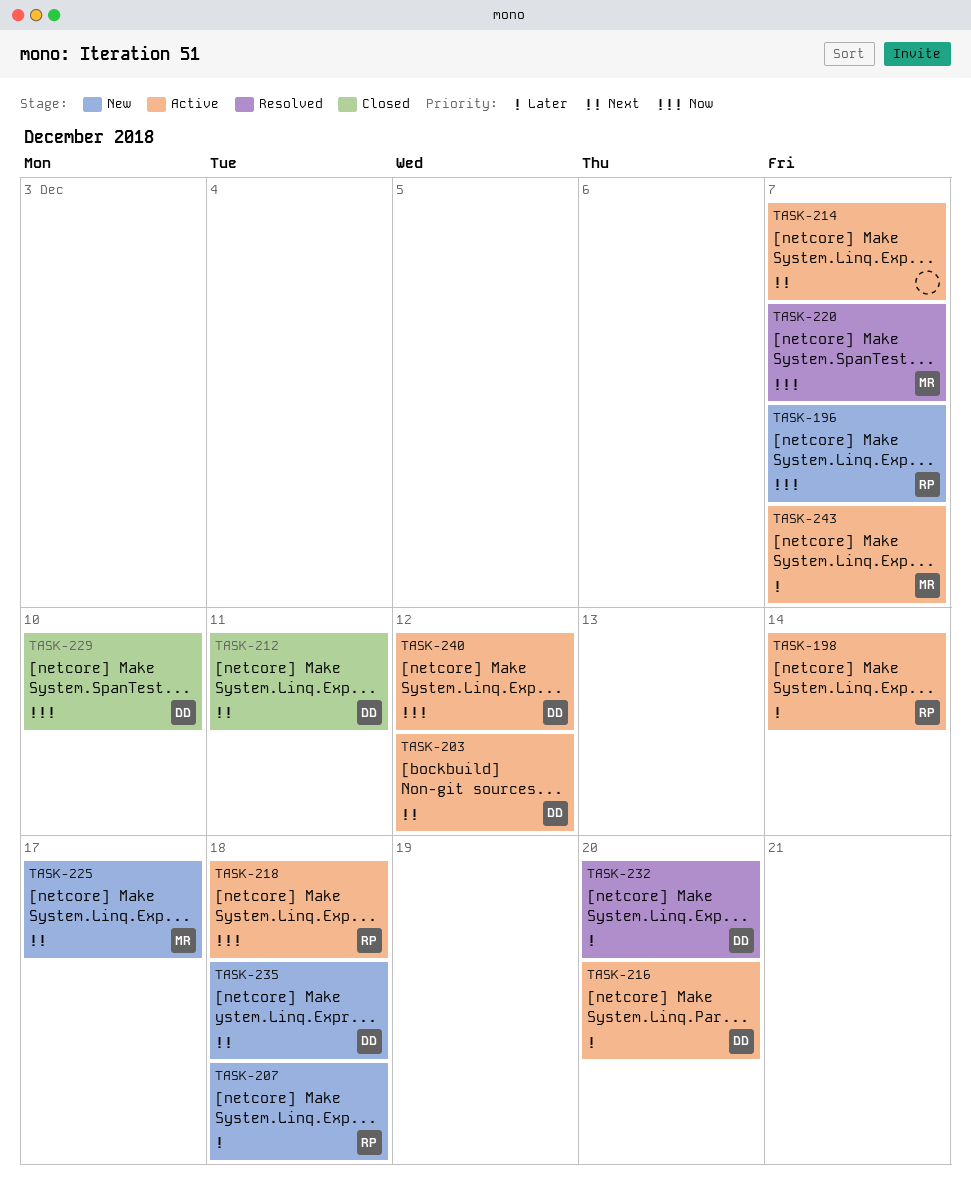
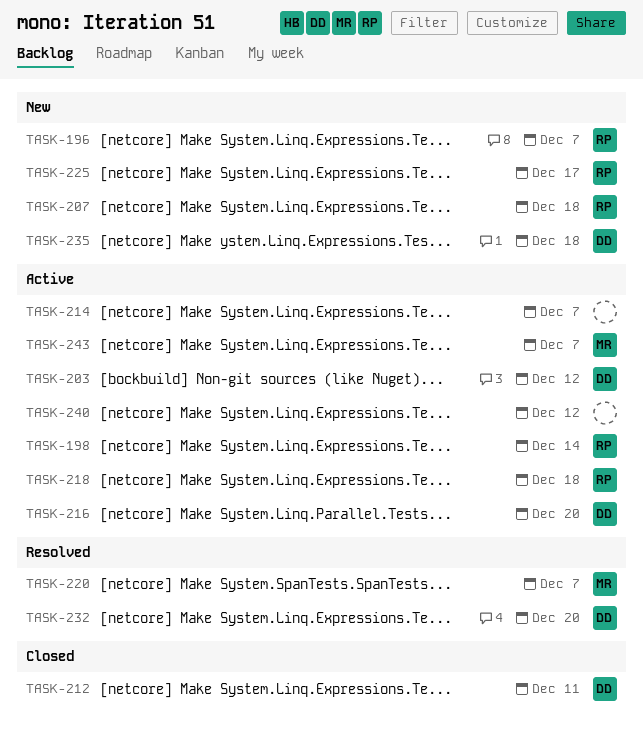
TASK-225, owner: MR -> RP
TASK-229: present -> none
TASK-240, owner: DD -> none

